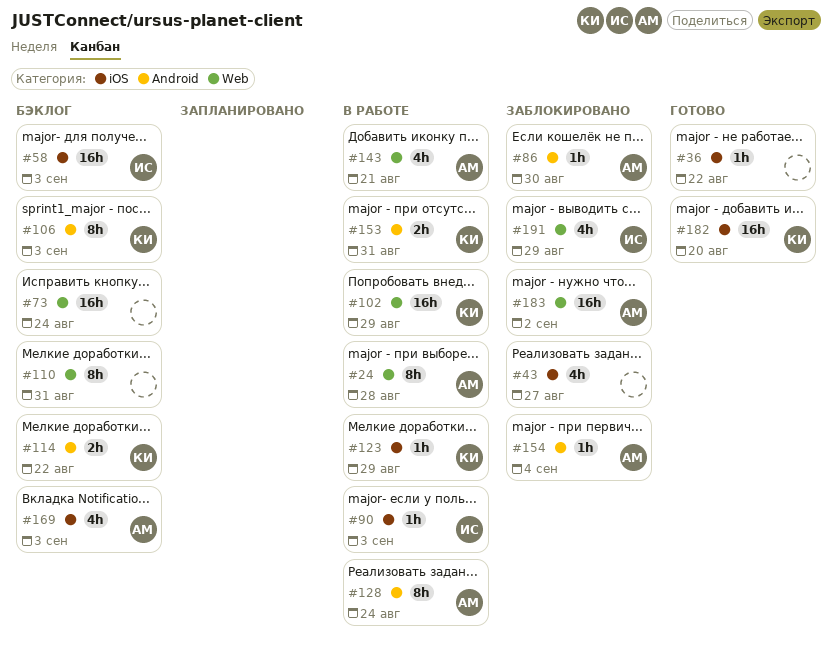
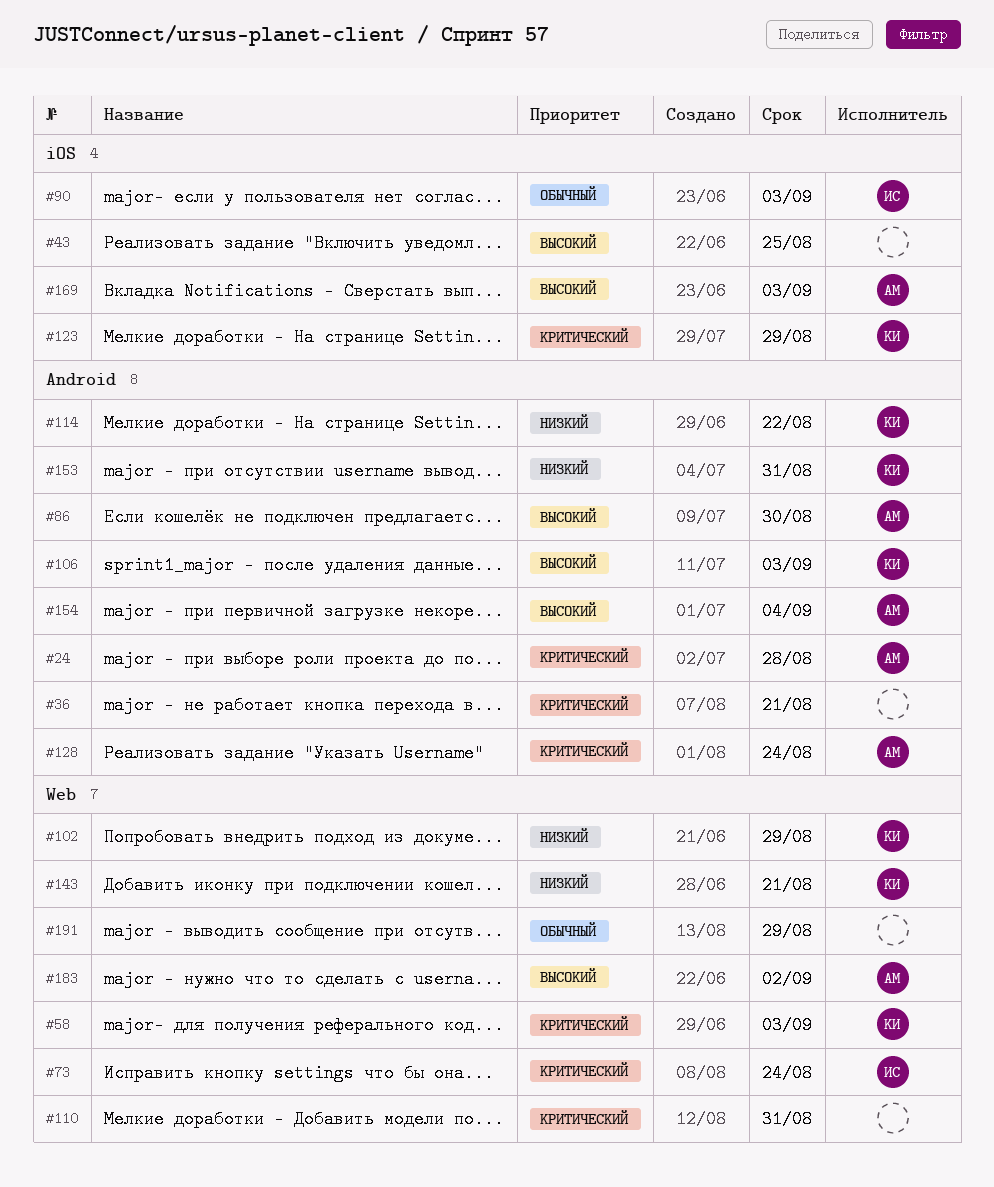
#24, label: Web -> Android
#36, label: iOS -> Android
#36, due: Aug 22 -> Aug 21
#43, due: Aug 27 -> Aug 25
#58, owner: ИС -> КИ
#58, label: iOS -> Web
#73, owner: none -> ИС
#143, owner: АМ -> КИ
#182: present -> none
#191, owner: ИС -> none

